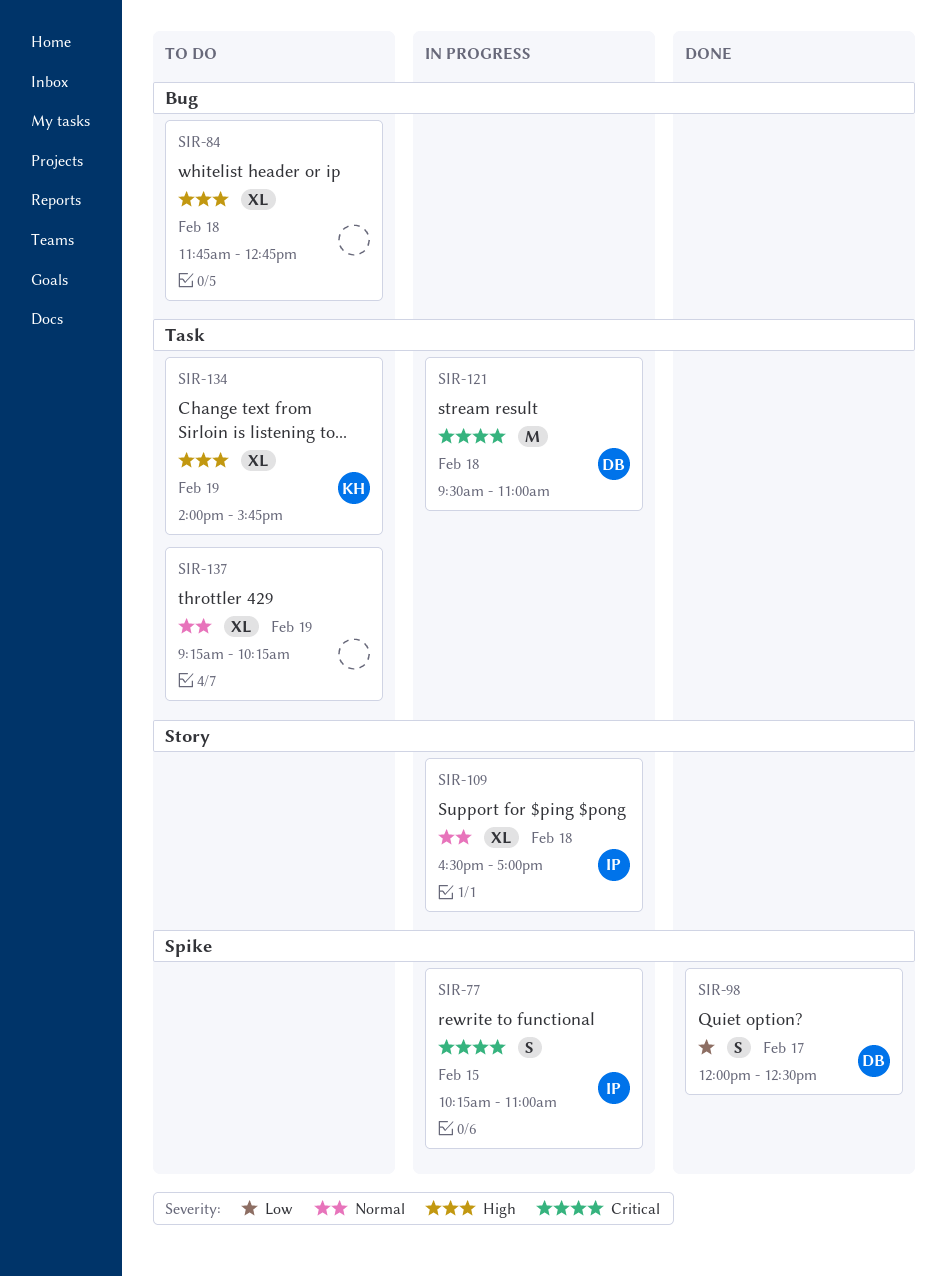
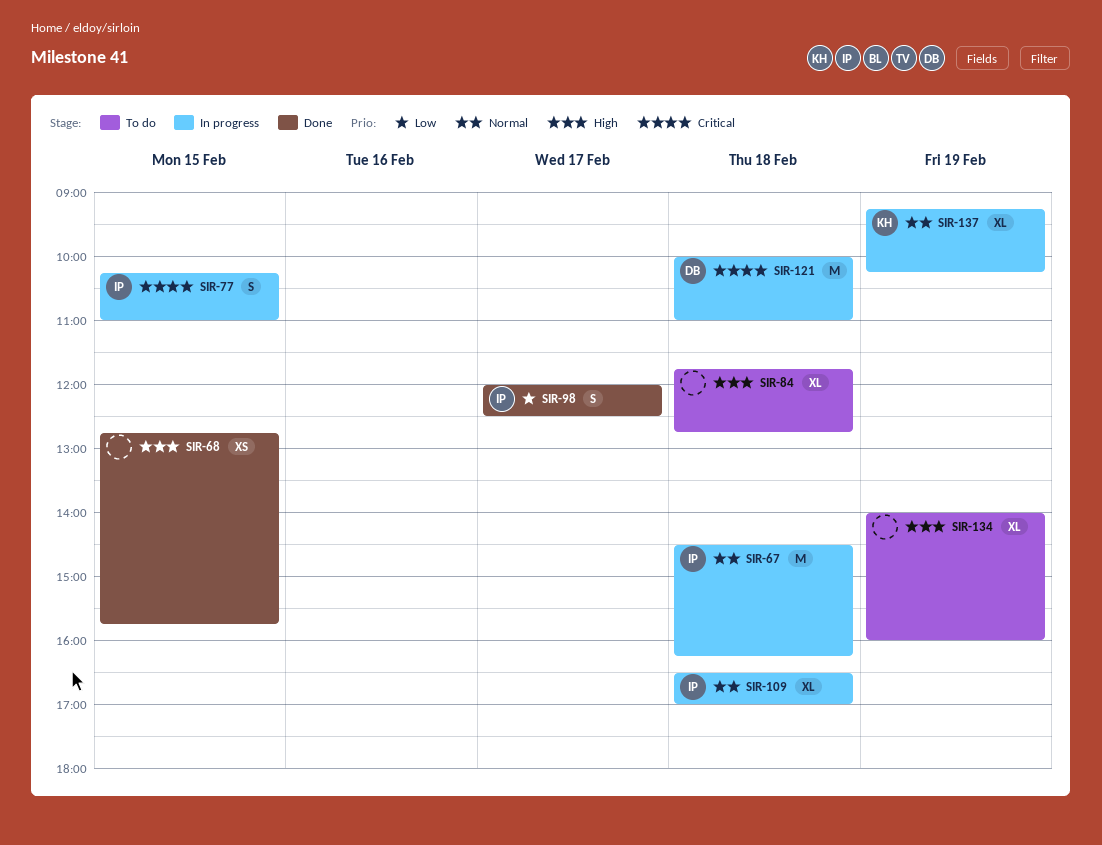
SIR-67: none -> present
SIR-68: none -> present
SIR-98, owner: DB -> IP
SIR-121, begins: 09:30 -> 10:00
SIR-134, owner: KH -> none
SIR-134, ends: 15:45 -> 16:00
SIR-137, status: To do -> In progress
SIR-137, owner: none -> KH

